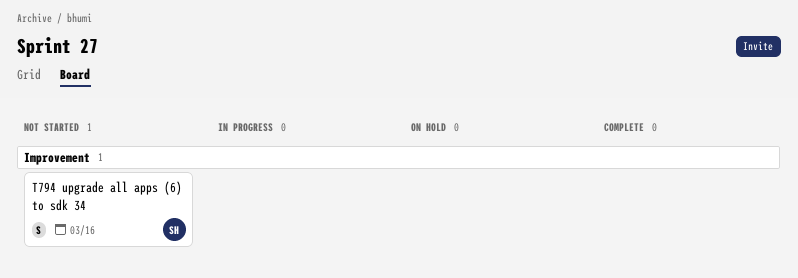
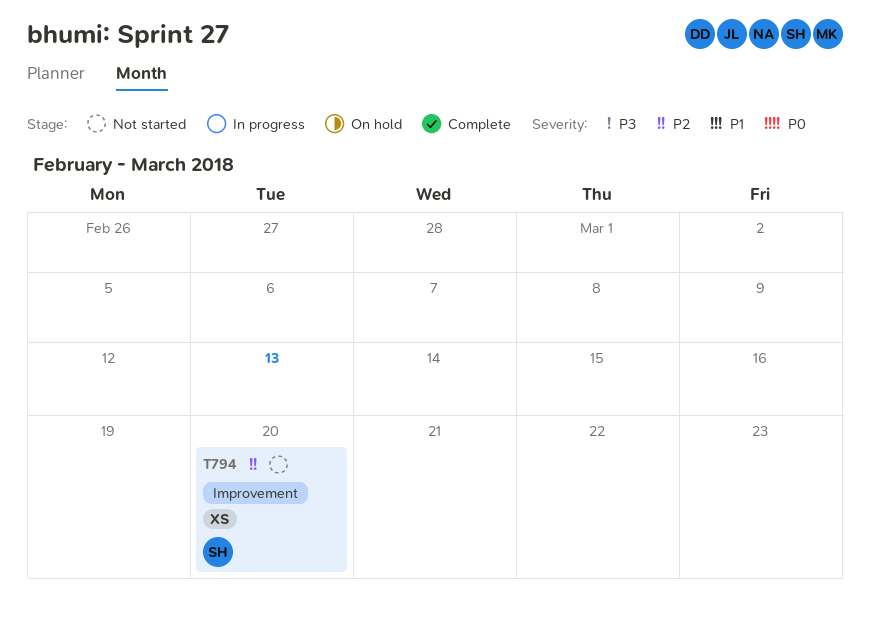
T794, estimate: S -> XS
T794, due: Mar 16 -> Mar 20

